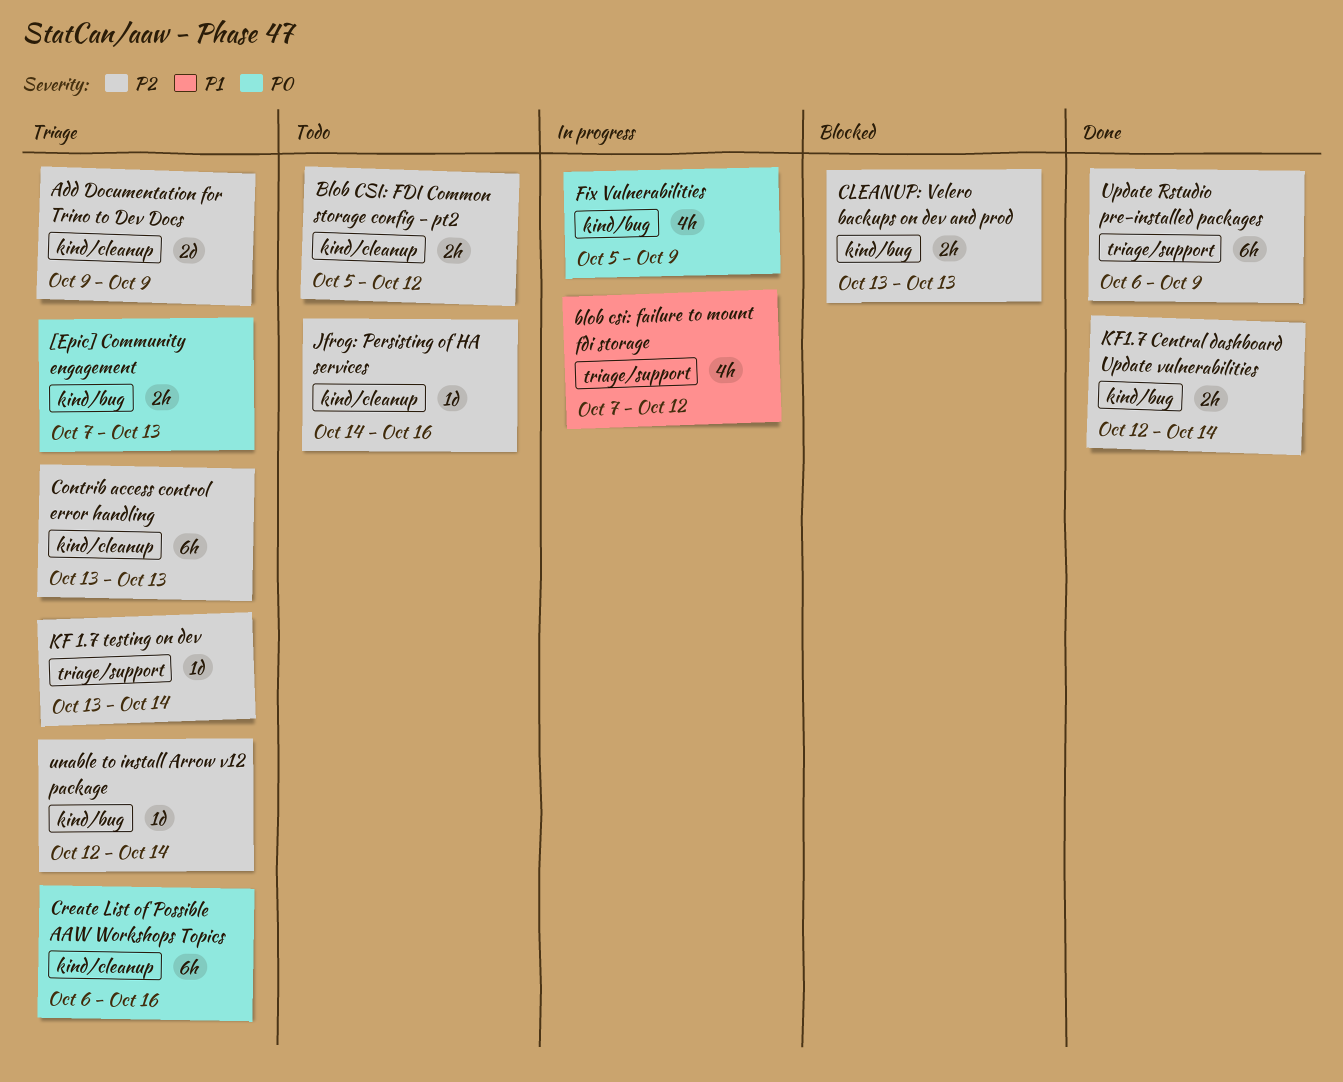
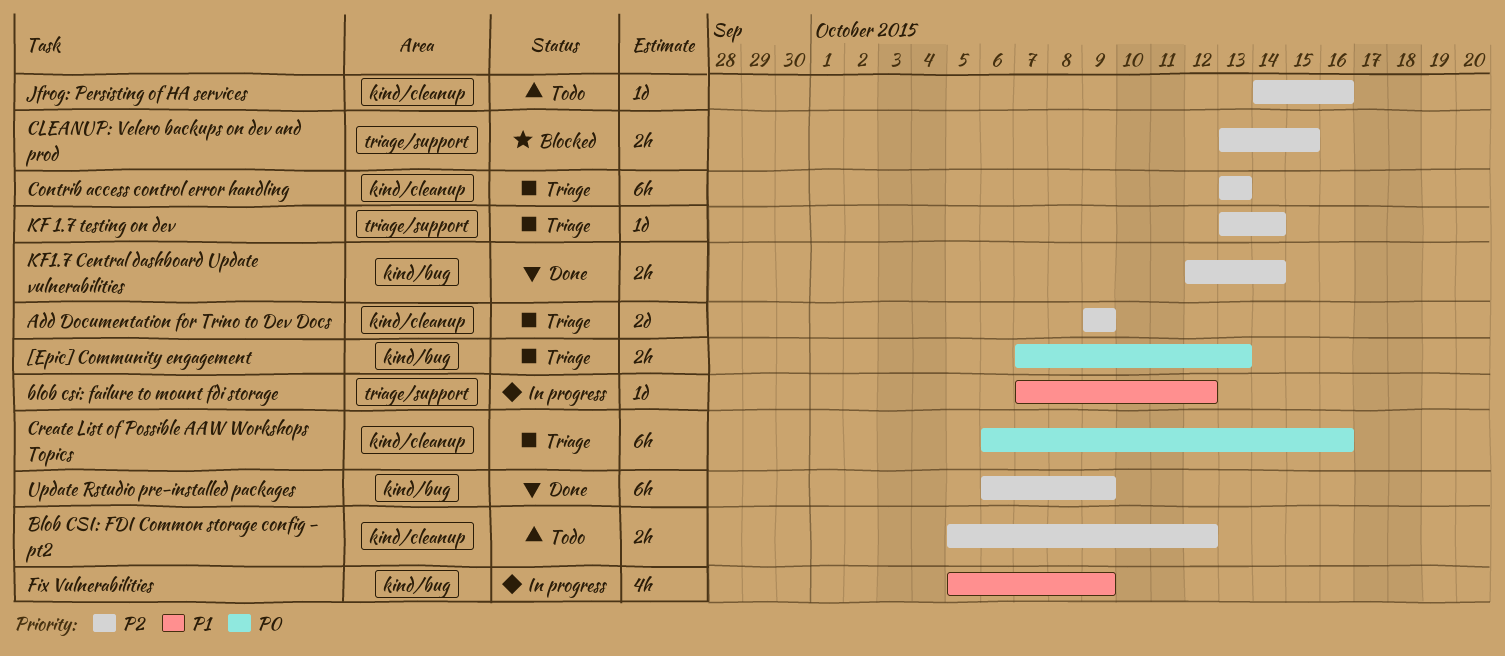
blob csi: failure to mount fdi storage, estimate: 4h -> 1d
CLEANUP: Velero backups on dev and prod, label: kind/bug -> triage/support
CLEANUP: Velero backups on dev and prod, due: Oct 13 -> Oct 15
Fix Vulnerabilities, priority: P0 -> P1
unable to install Arrow v12 package: present -> none
Update Rstudio pre-installed packages, label: triage/support -> kind/bug

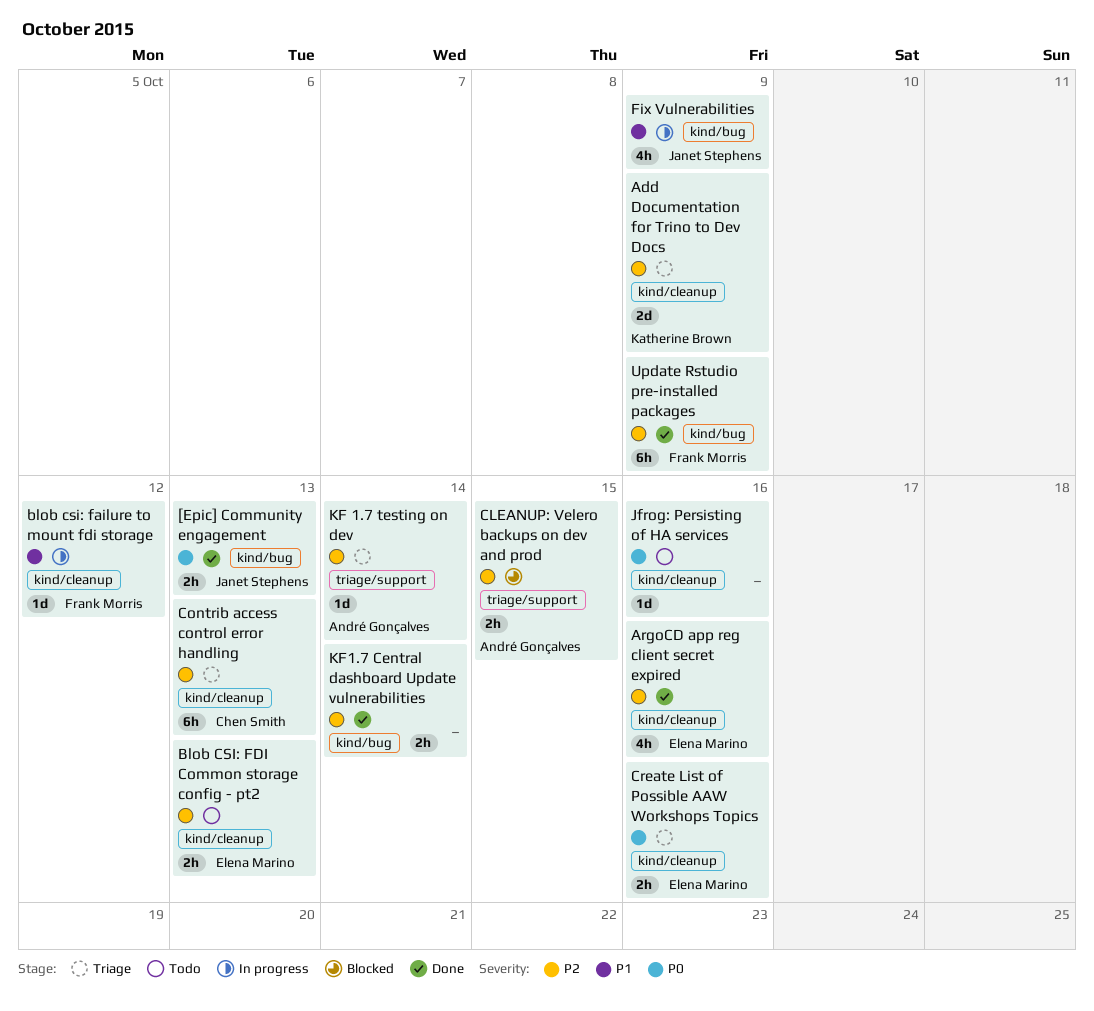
[Epic] Community engagement, status: Triage -> Done
ArgoCD app reg client secret expired: none -> present
blob csi: failure to mount fdi storage, label: triage/support -> kind/cleanup
Blob CSI: FDI Common storage config - pt2, due: Oct 12 -> Oct 13
Create List of Possible AAW Workshops Topics, estimate: 6h -> 2h
Jfrog: Persisting of HA services, priority: P2 -> P0

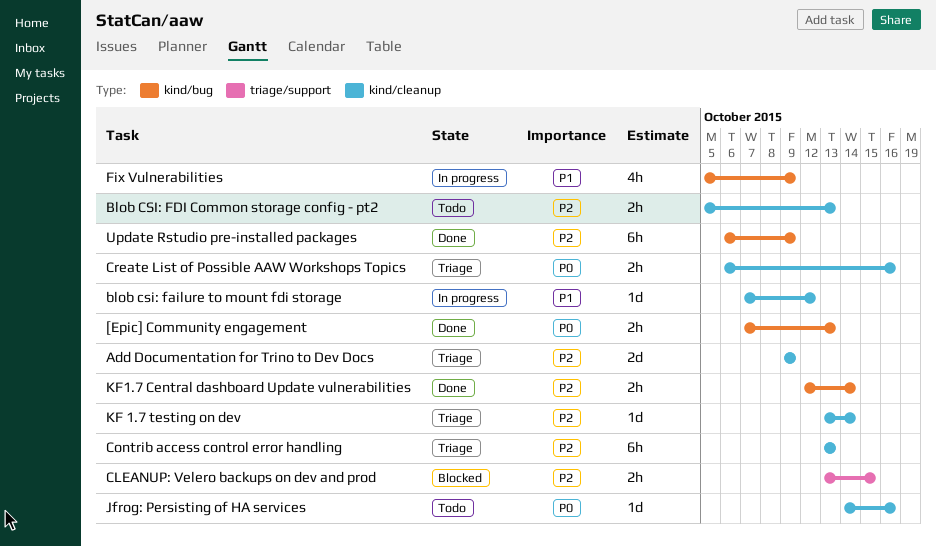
ArgoCD app reg client secret expired: present -> none
KF 1.7 testing on dev, label: triage/support -> kind/cleanup

